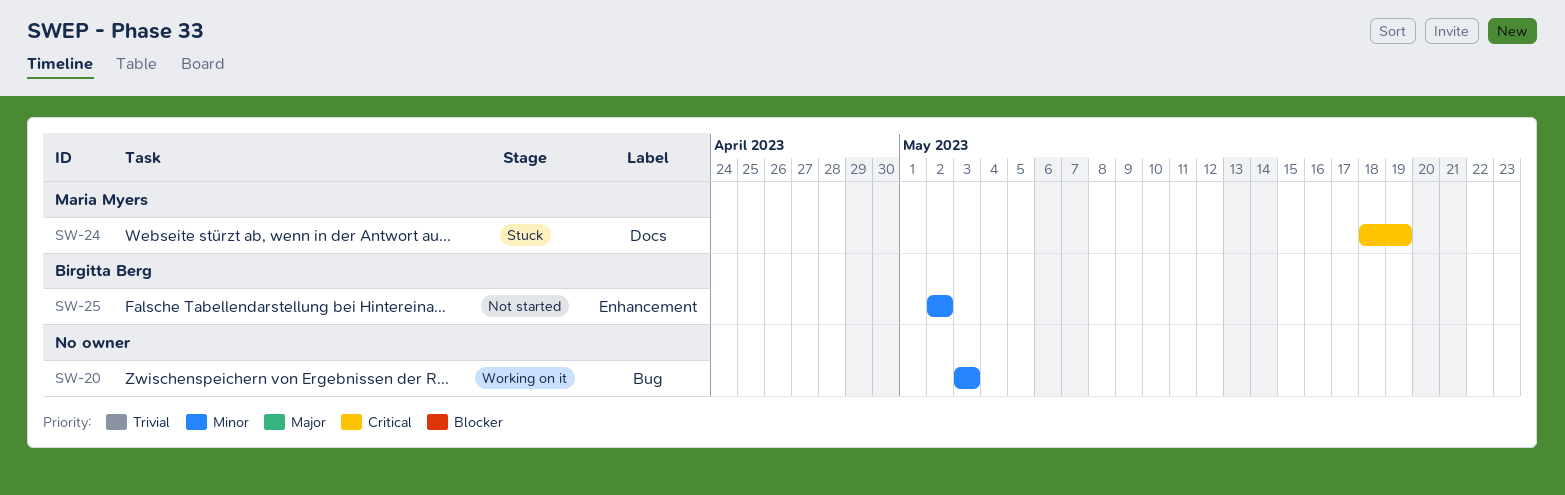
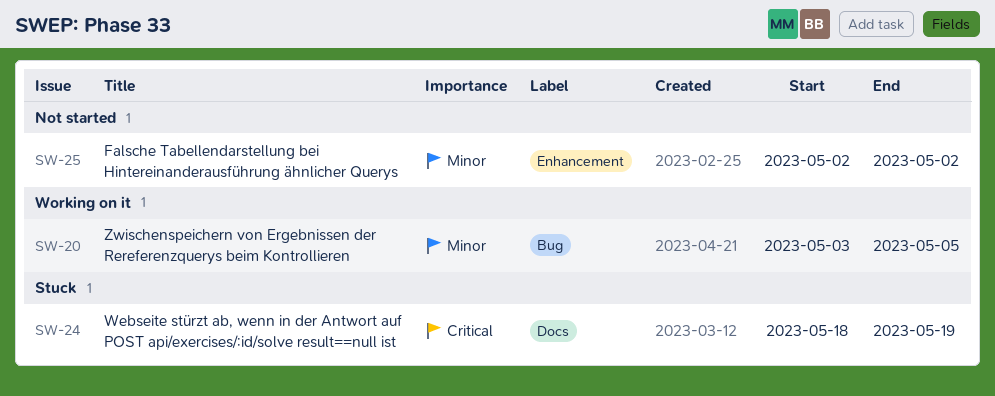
SW-20, due: May 3 -> May 5

